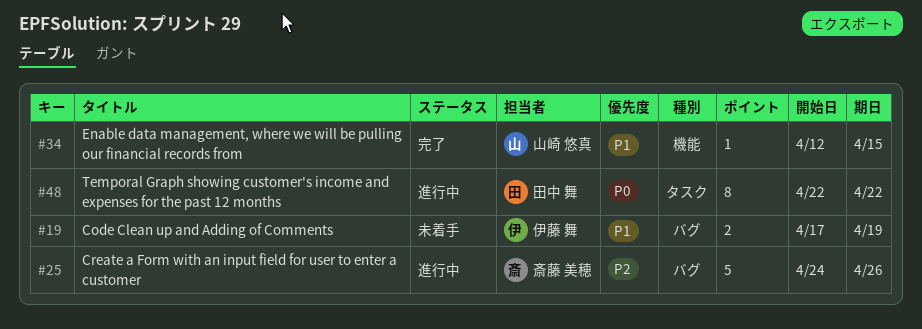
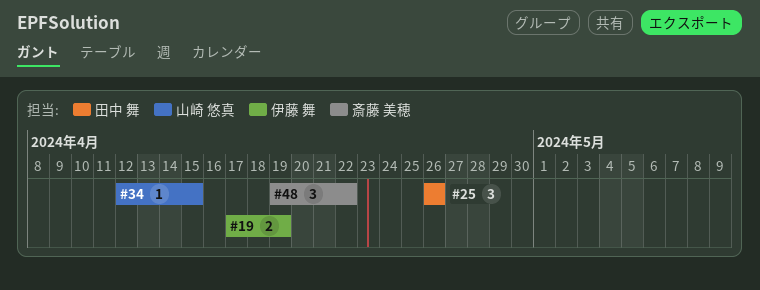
#25, owner: 斎藤 美穂 -> 田中 舞
#25, estimate: 5 -> 3
#25, start: Apr 24 -> Apr 26
#48, owner: 田中 舞 -> 斎藤 美穂
#48, estimate: 8 -> 3
#48, start: Apr 22 -> Apr 19

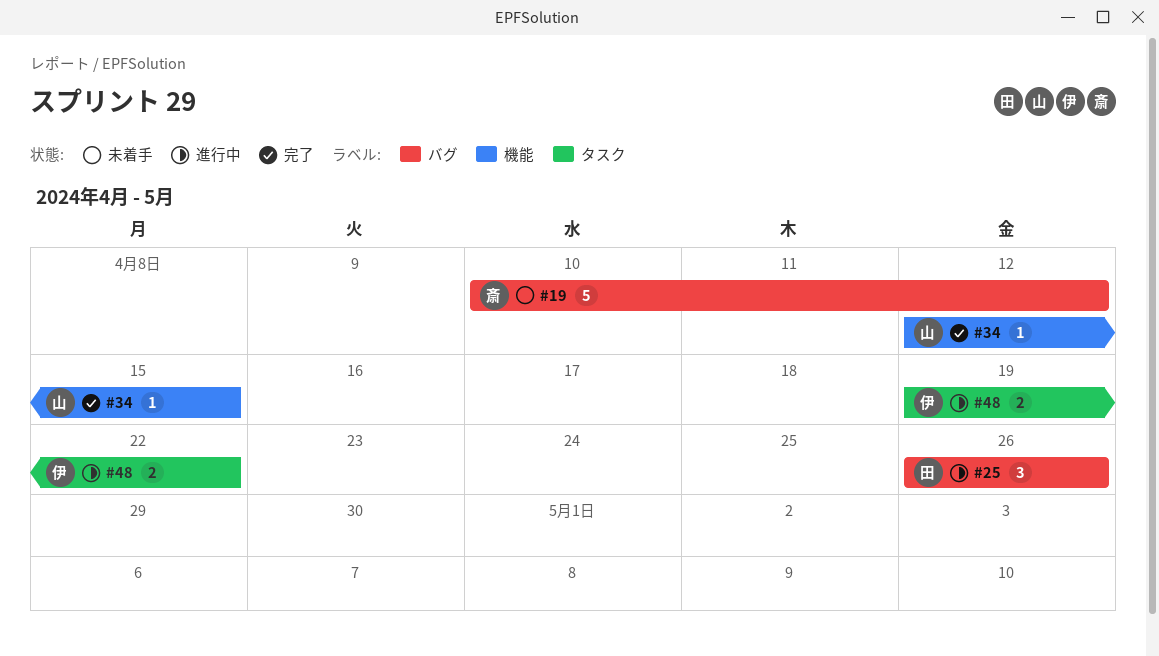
#19, owner: 伊藤 舞 -> 斎藤 美穂
#19, estimate: 2 -> 5
#19, start: Apr 17 -> Apr 10
#19, due: Apr 19 -> Apr 12
#48, owner: 斎藤 美穂 -> 伊藤 舞
#48, estimate: 3 -> 2

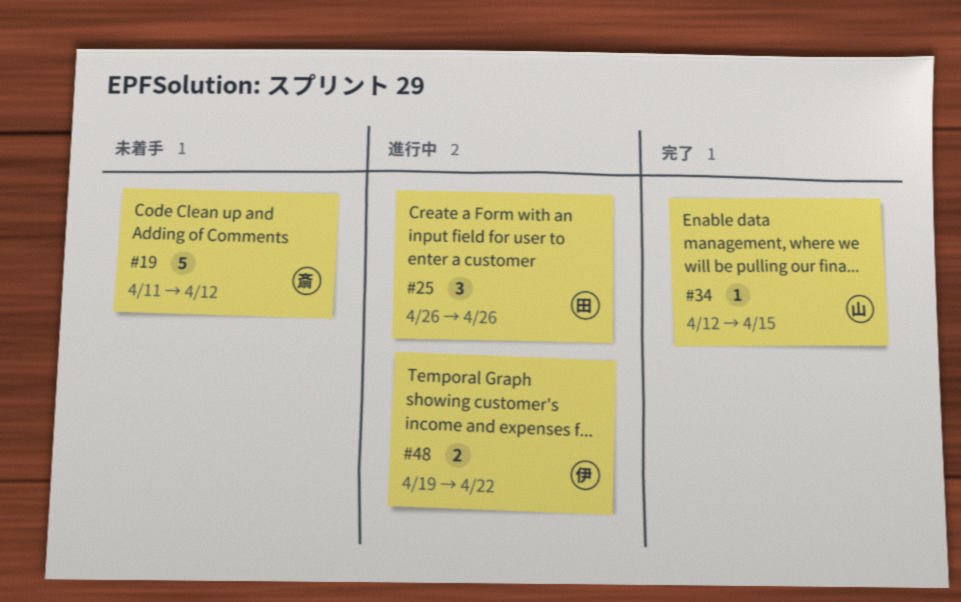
#19, start: Apr 10 -> Apr 11

